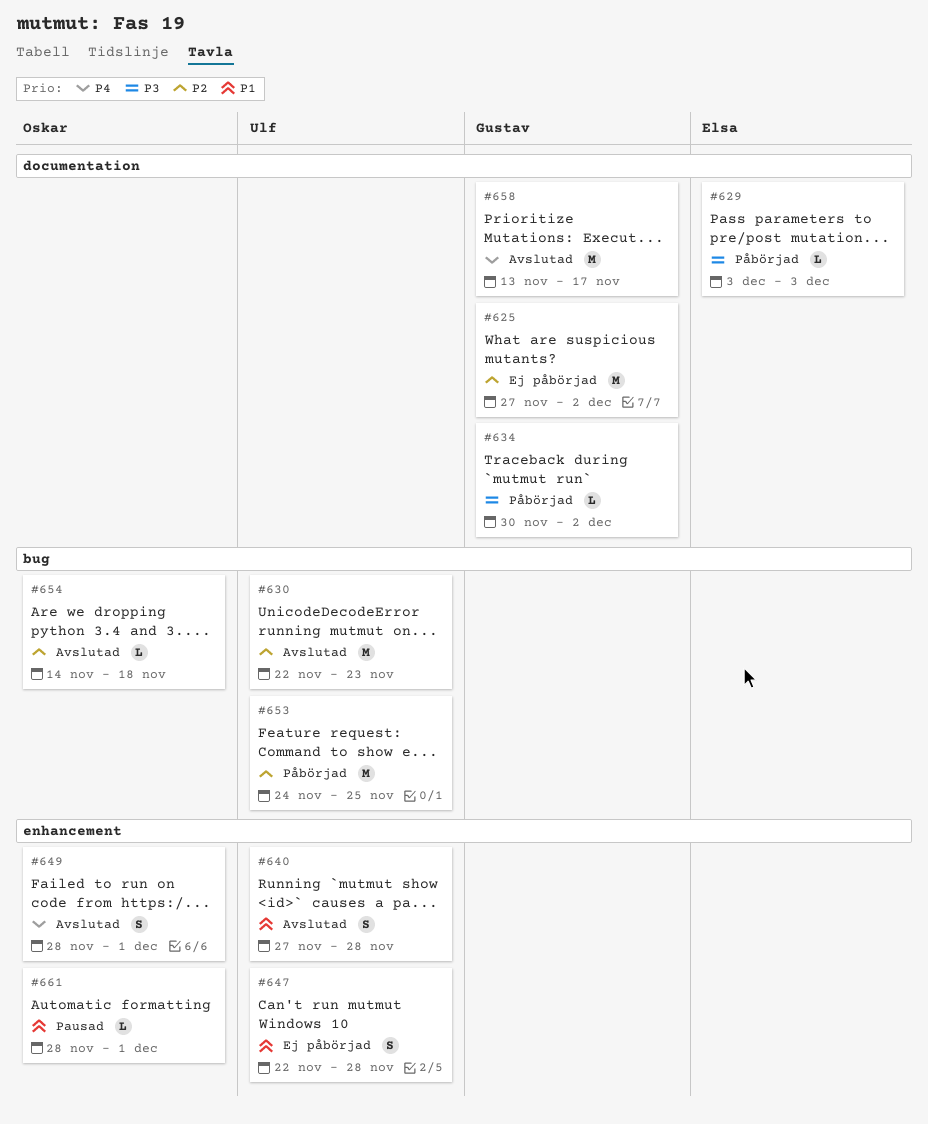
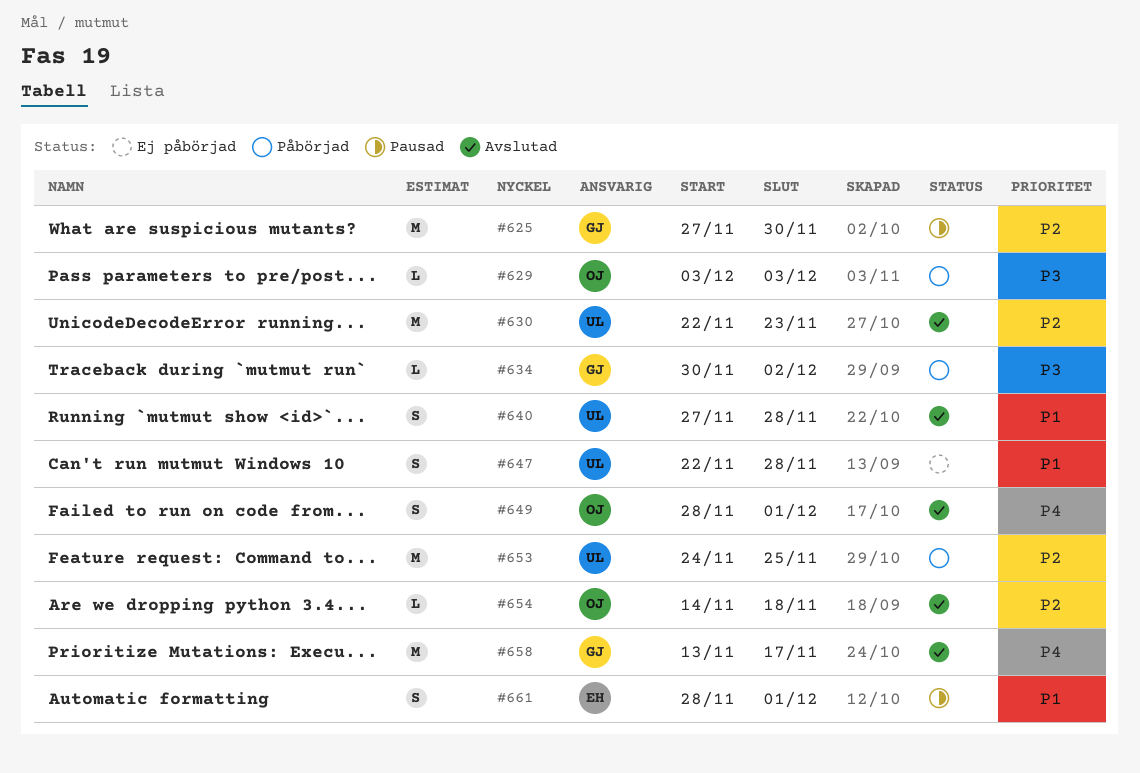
#625, status: Ej påbörjad -> Pausad
#625, due: Dec 2 -> Nov 30
#629, owner: Elsa -> Oskar
#661, owner: Oskar -> Elsa
#661, estimate: L -> S

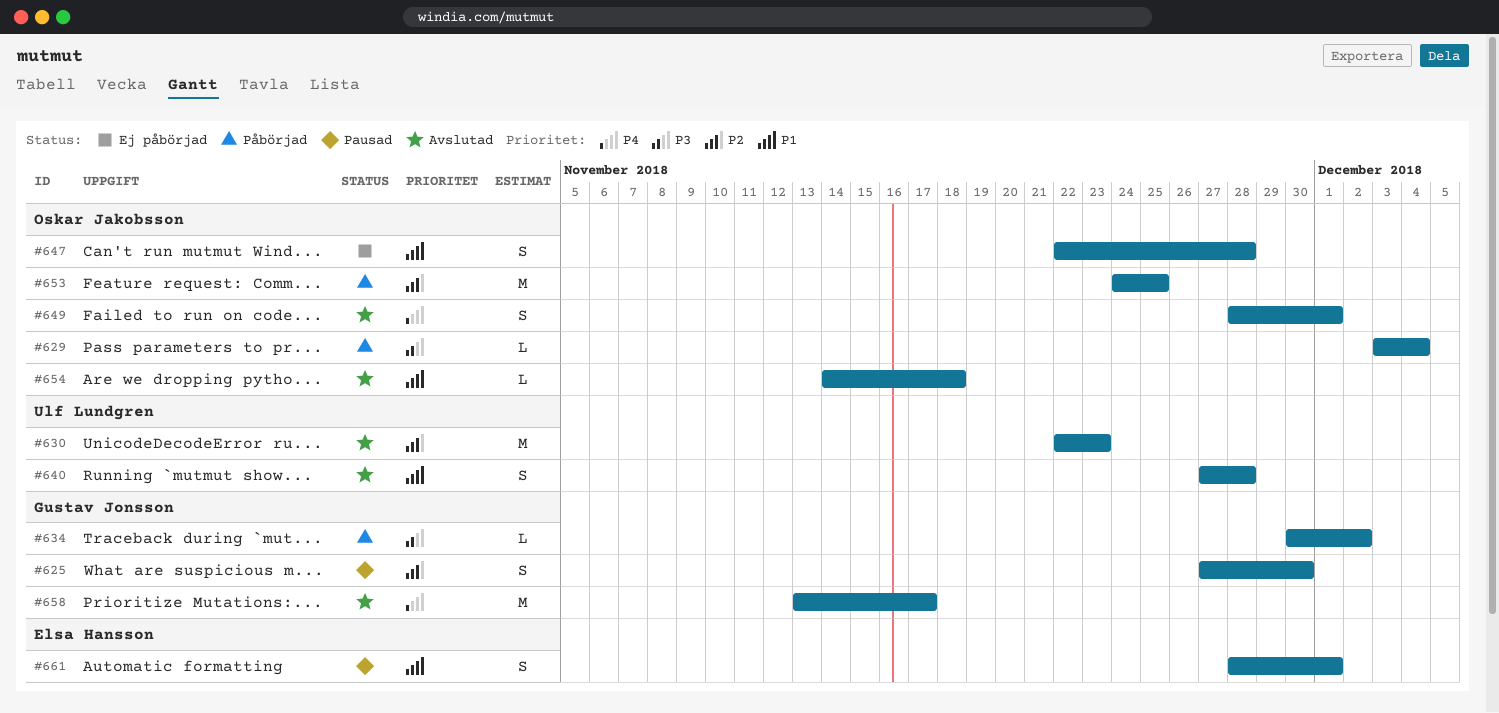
#625, estimate: M -> S
#629, due: Dec 3 -> Dec 4
#647, owner: Ulf Lundgren -> Oskar Jakobsson
#653, owner: Ulf Lundgren -> Oskar Jakobsson
#654, priority: P2 -> P1

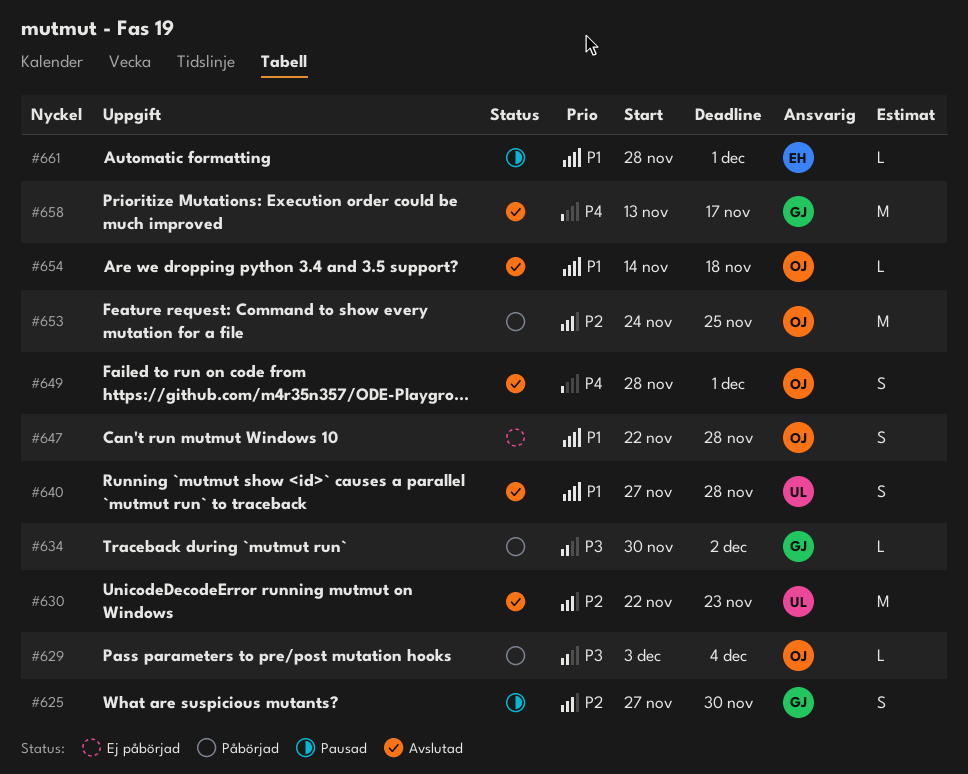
#661, estimate: S -> L

